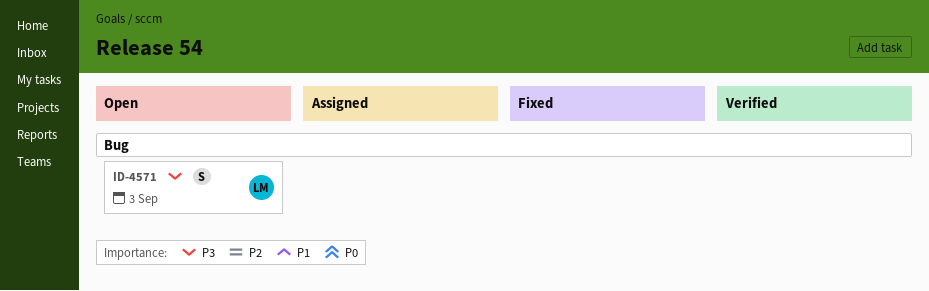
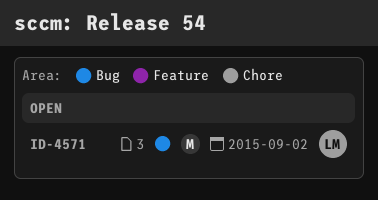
ID-4571, estimate: S -> M
ID-4571, due: Sep 3 -> Sep 2

